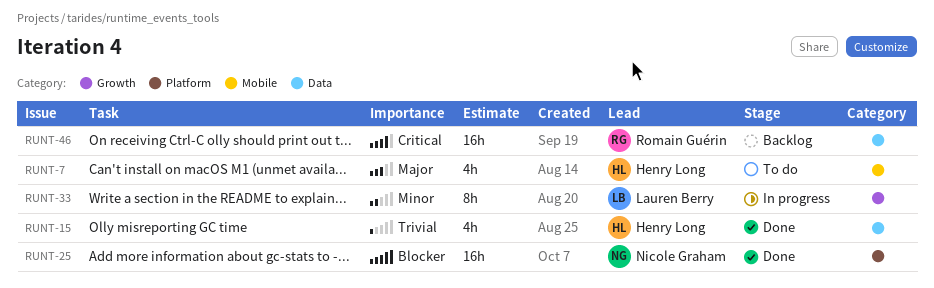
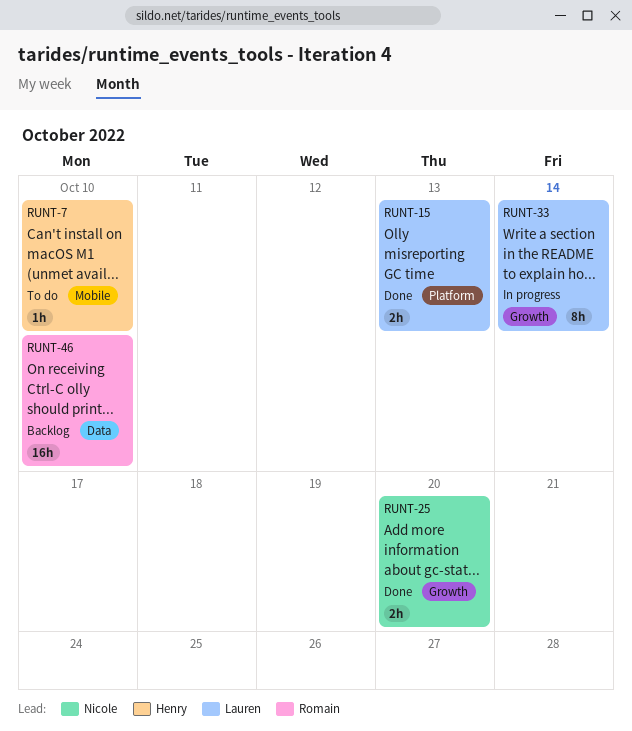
RUNT-7, estimate: 4h -> 1h
RUNT-15, owner: Henry Long -> Lauren Berry
RUNT-15, label: Data -> Platform
RUNT-15, estimate: 4h -> 2h
RUNT-25, label: Platform -> Growth
RUNT-25, estimate: 16h -> 2h

